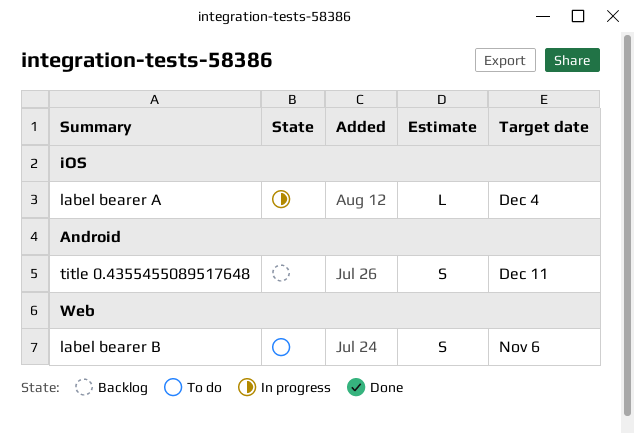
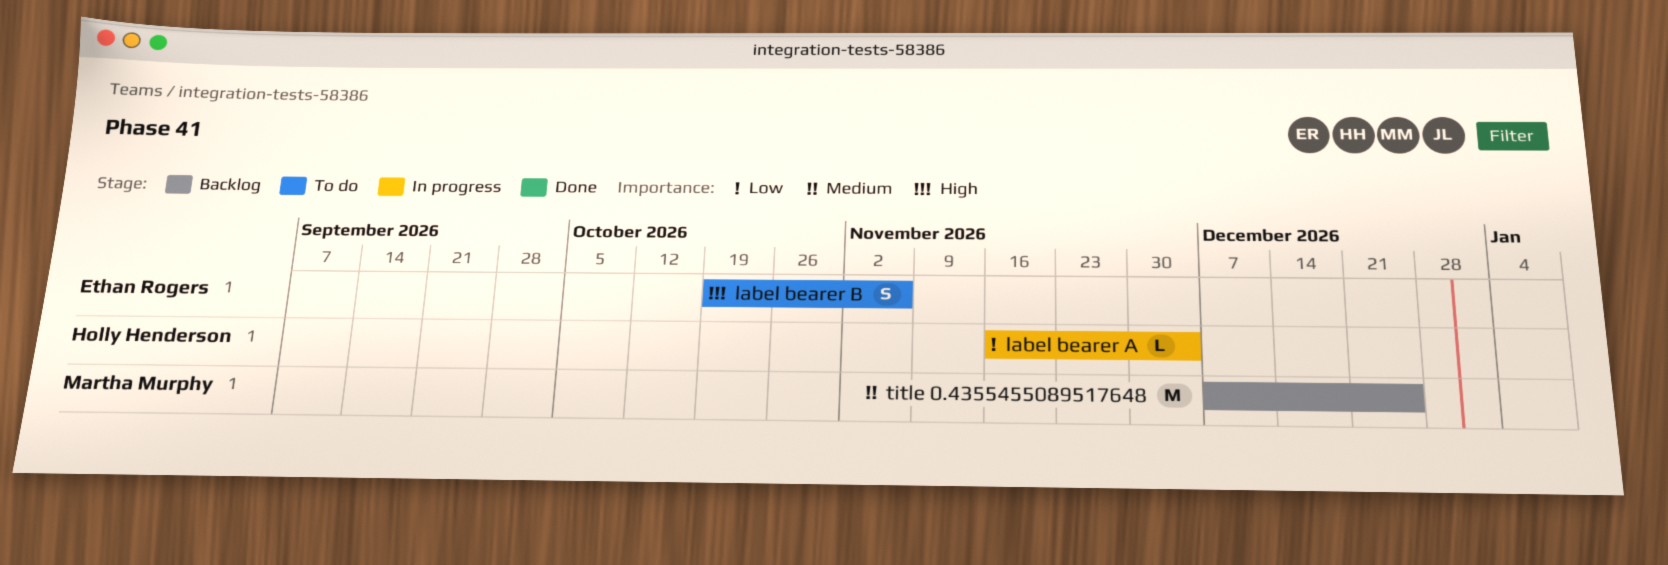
title 0.4355455089517648, estimate: S -> M
title 0.4355455089517648, due: Dec 11 -> Dec 25

